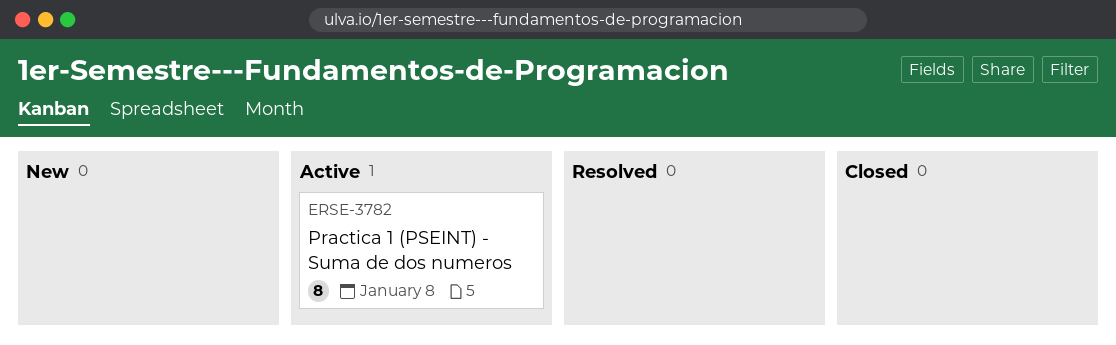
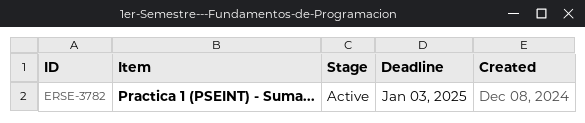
ERSE-3782, due: Jan 8 -> Jan 3

